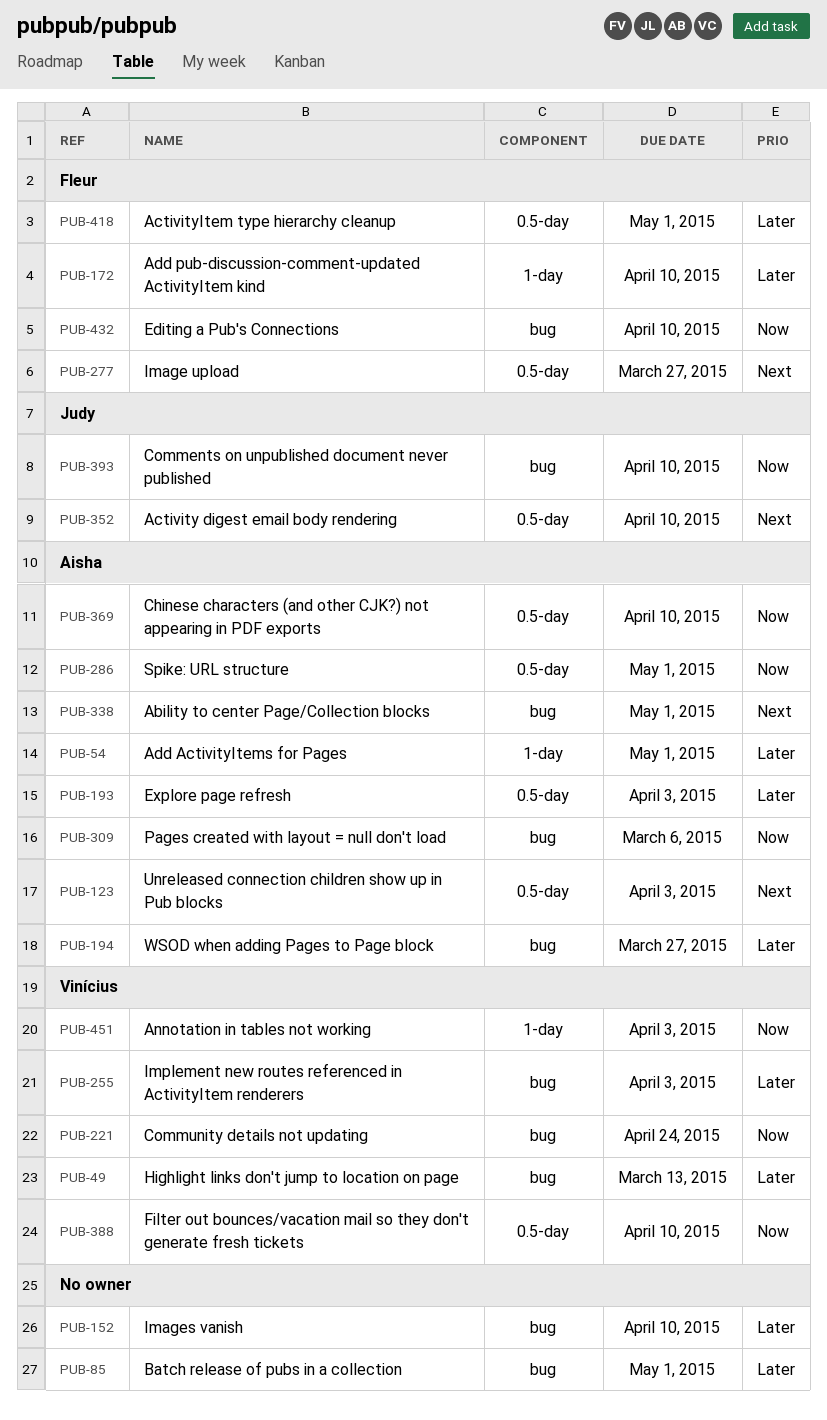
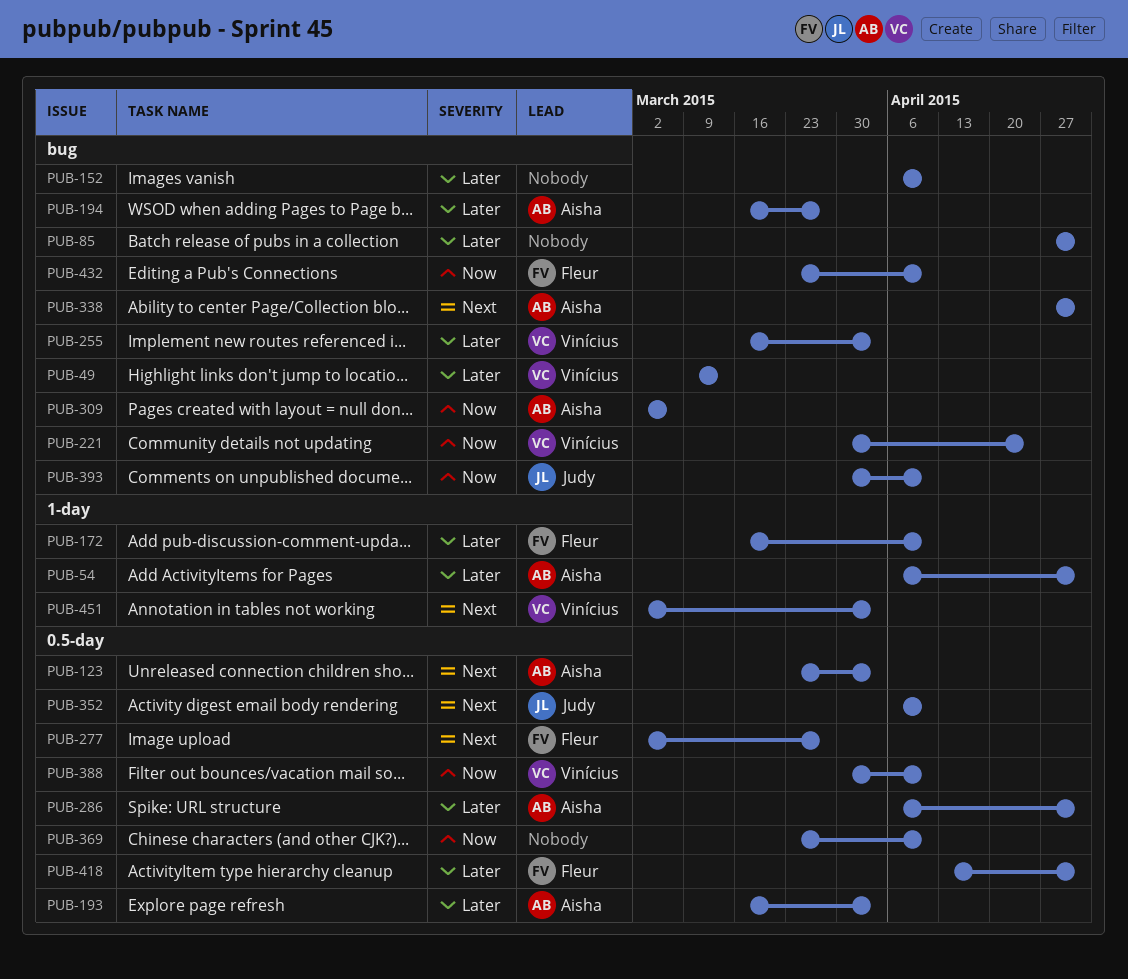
PUB-286, priority: Now -> Later
PUB-369, owner: Aisha -> none
PUB-451, priority: Now -> Next

